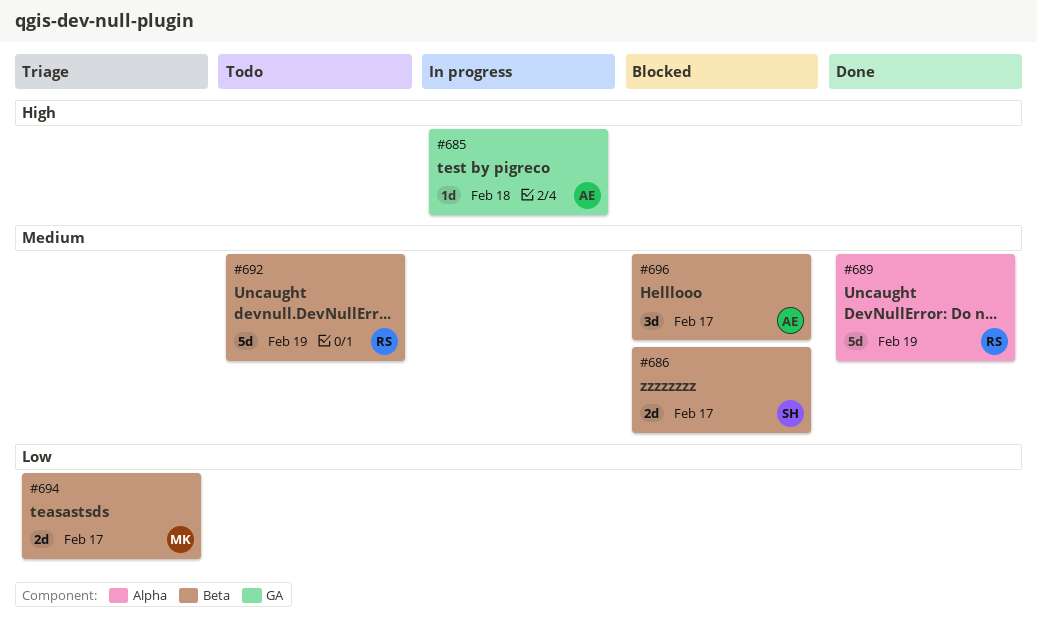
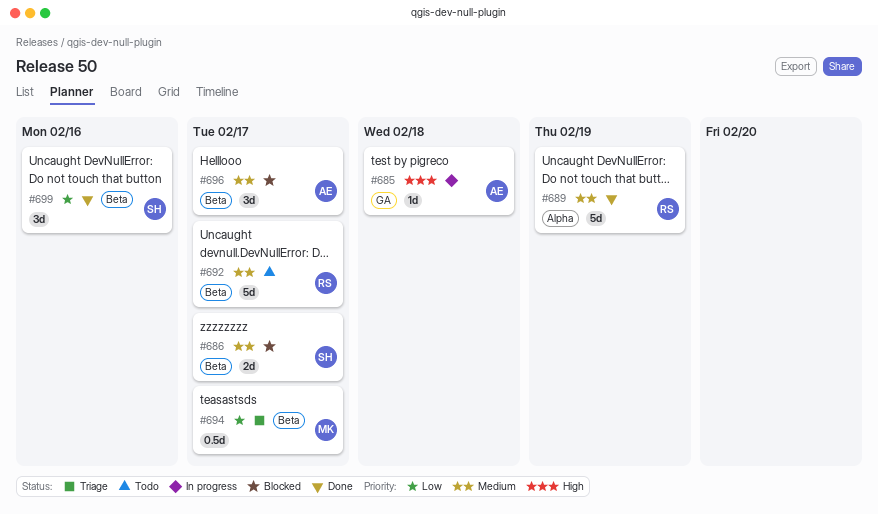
#692, due: Feb 19 -> Feb 17
#694, estimate: 2d -> 0.5d
#699: none -> present

